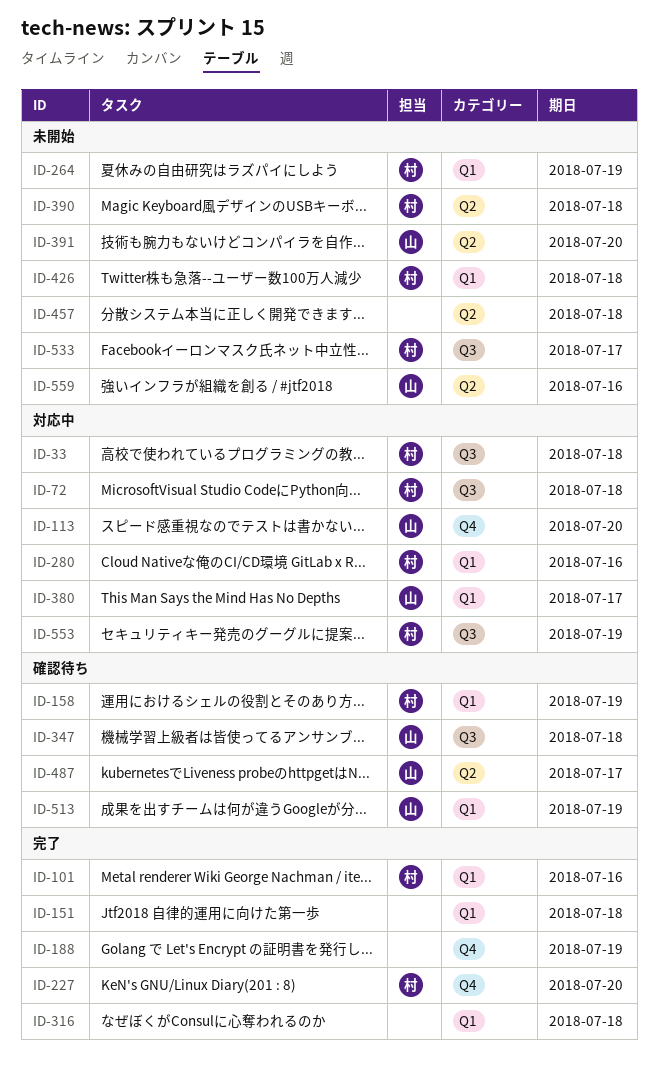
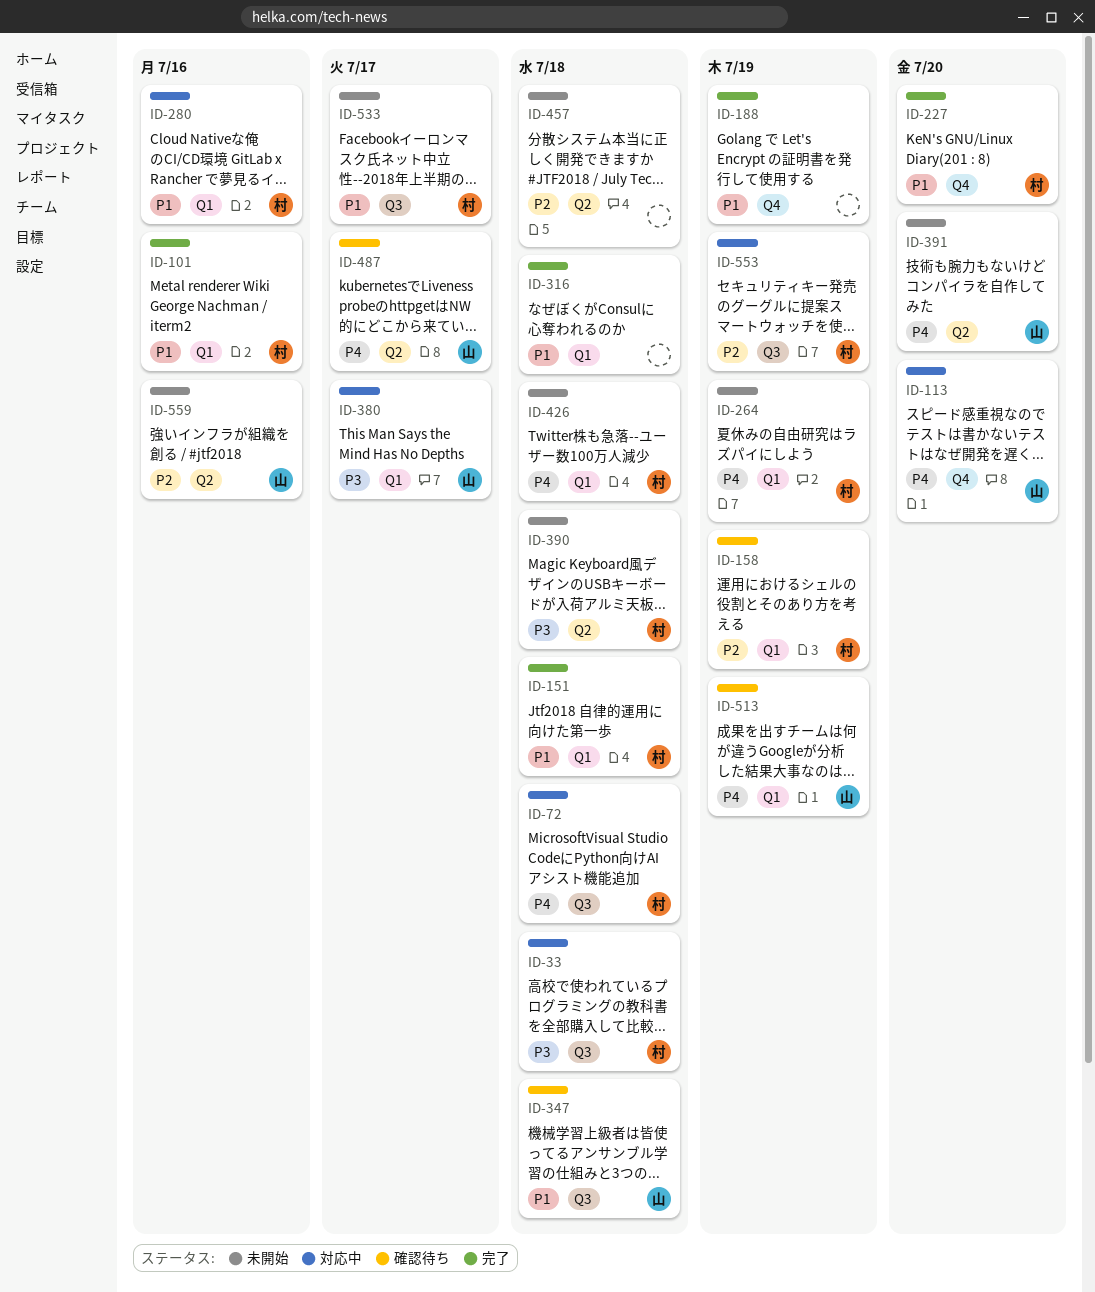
ID-151, owner: none -> 村

